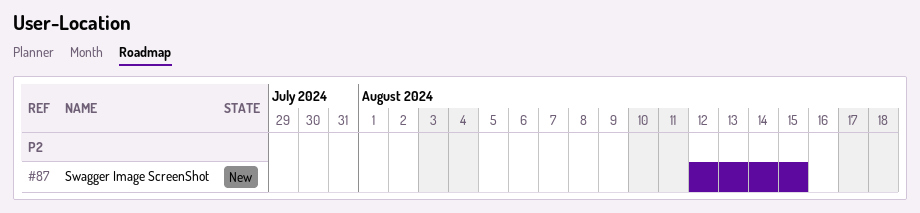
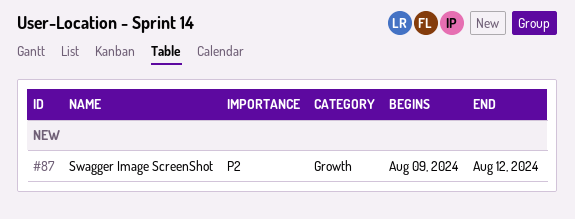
#87, start: Aug 12 -> Aug 9
#87, due: Aug 15 -> Aug 12

